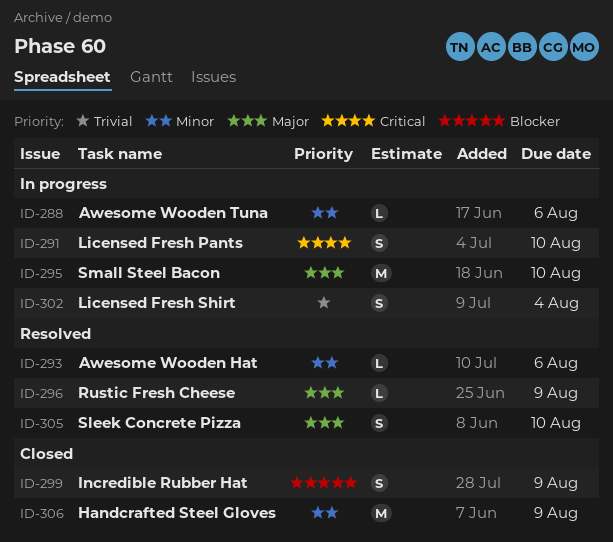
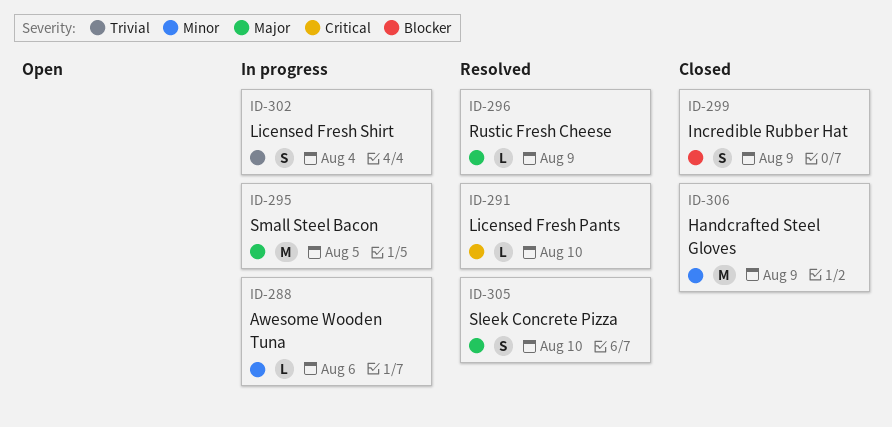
ID-291, status: In progress -> Resolved
ID-291, estimate: S -> L
ID-293: present -> none
ID-295, due: Aug 10 -> Aug 5

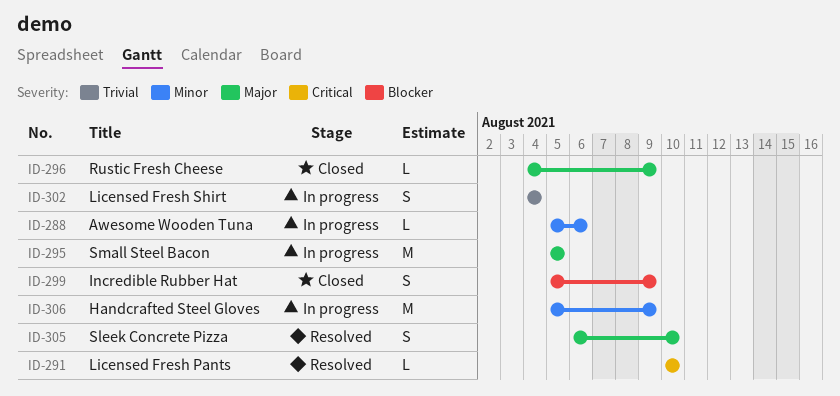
ID-296, status: Resolved -> Closed
ID-306, status: Closed -> In progress

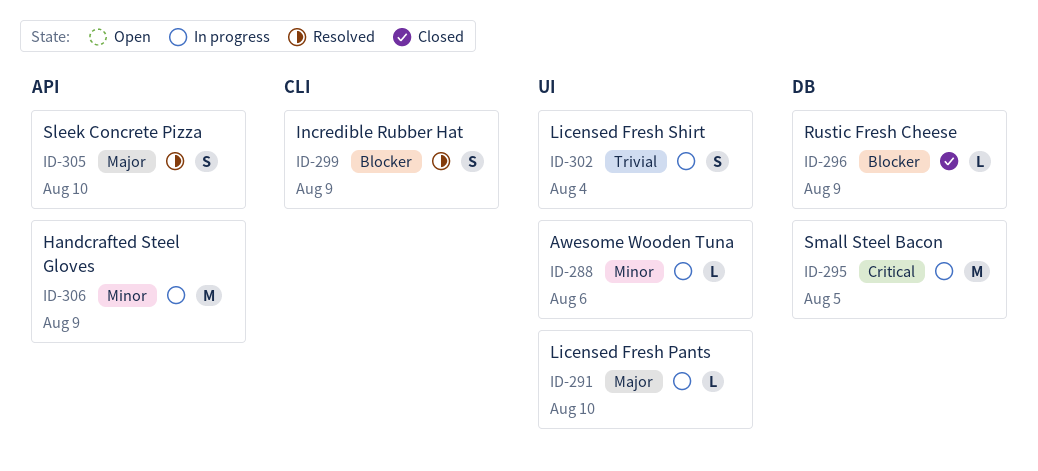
ID-291, status: Resolved -> In progress
ID-291, priority: Critical -> Major
ID-295, priority: Major -> Critical
ID-296, priority: Major -> Blocker
ID-299, status: Closed -> Resolved

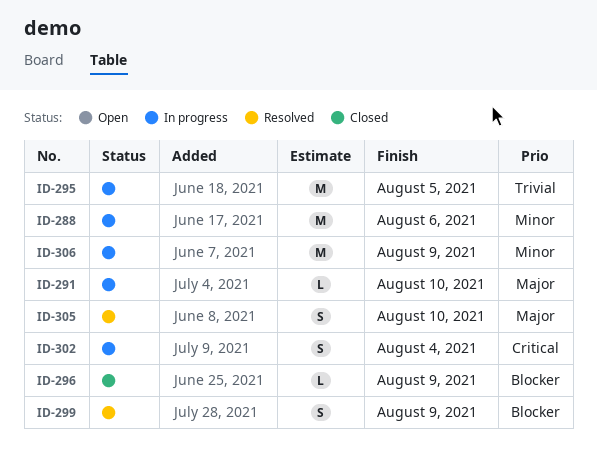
ID-288, estimate: L -> M
ID-295, priority: Critical -> Trivial
ID-302, priority: Trivial -> Critical

